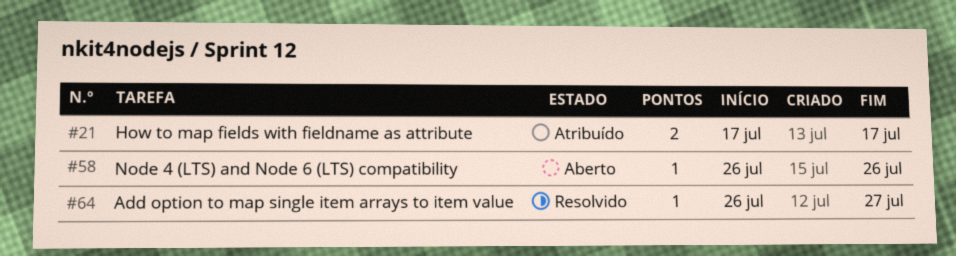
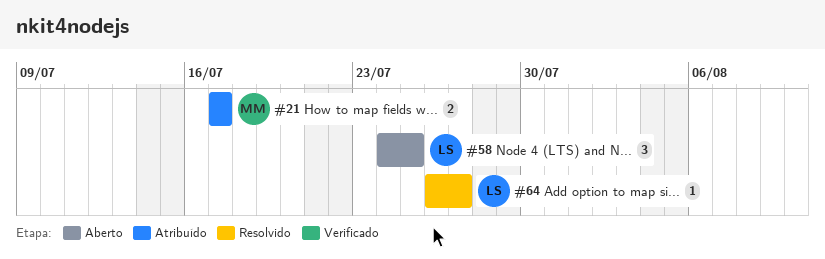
#58, estimate: 1 -> 3
#58, start: Jul 26 -> Jul 24
#58, due: Jul 26 -> Jul 25

